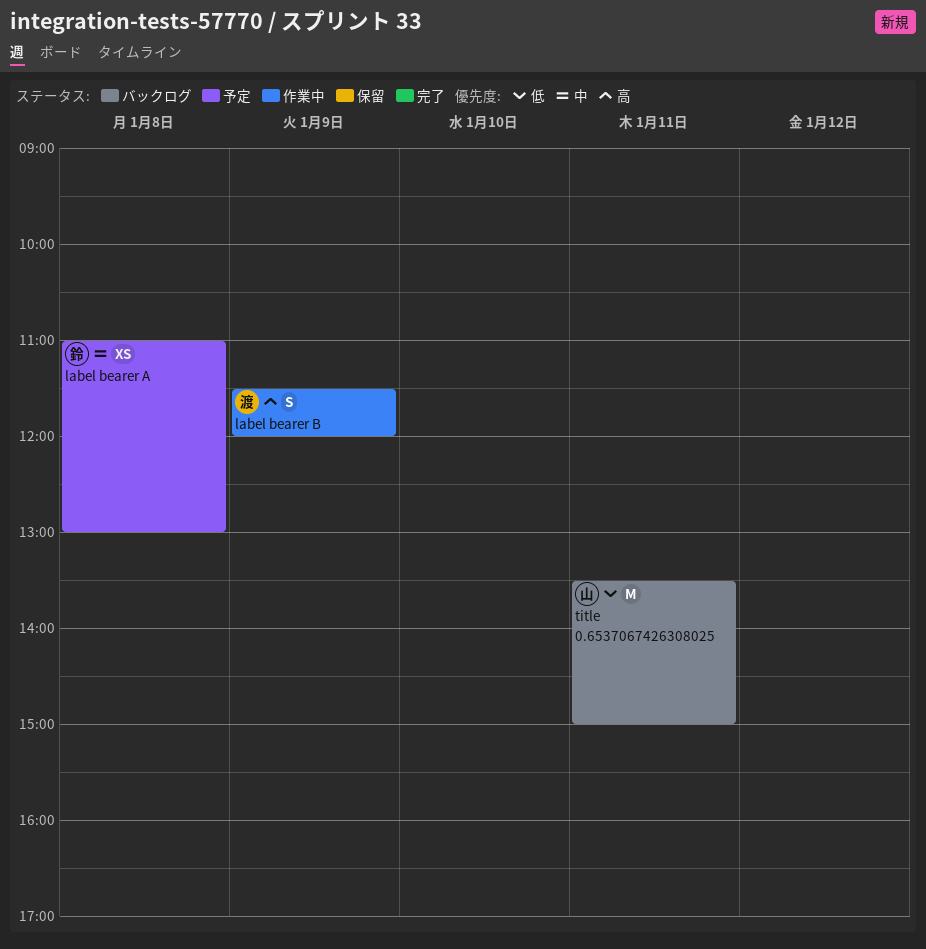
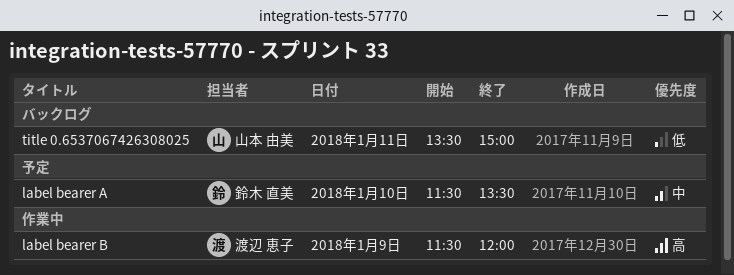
label bearer A, day: Jan 8 -> Jan 10
label bearer A, begins: 11:00 -> 11:30
label bearer A, ends: 13:00 -> 13:30

